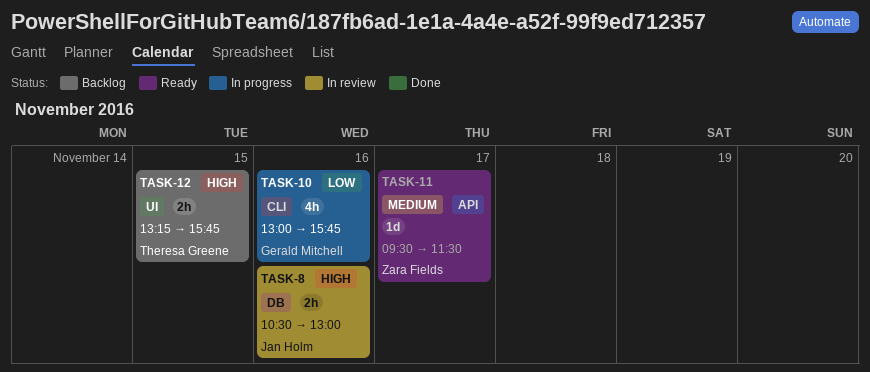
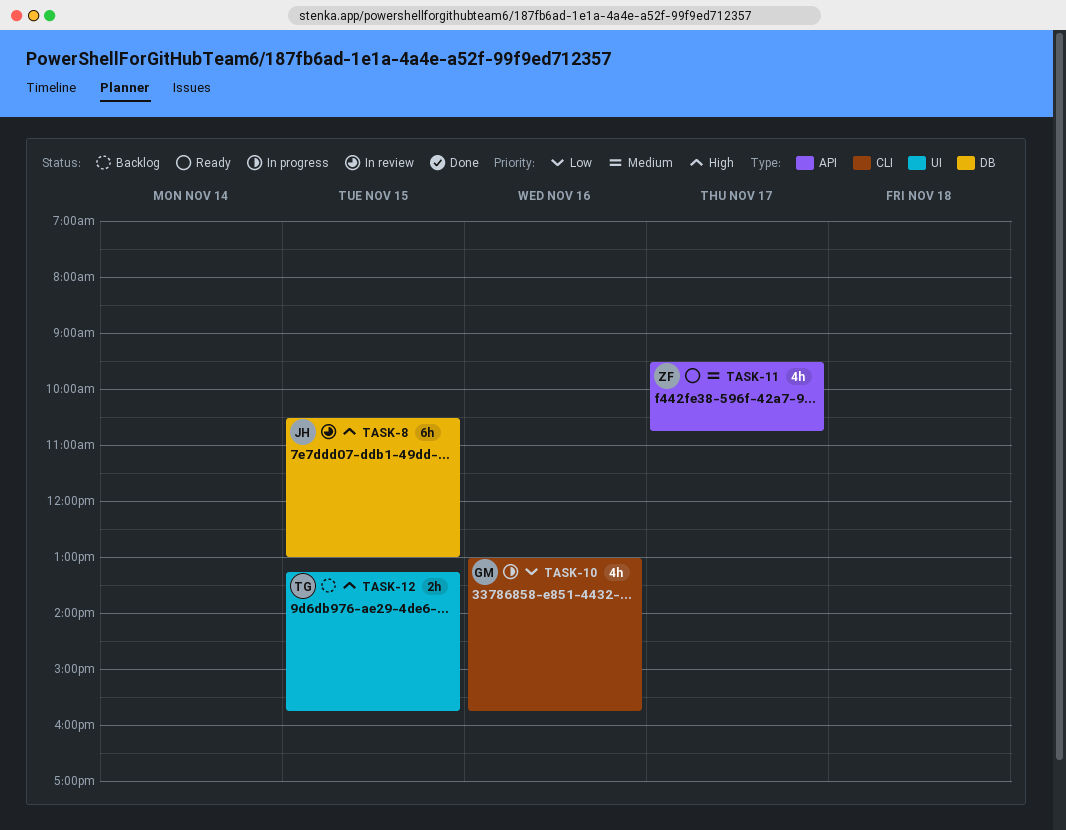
TASK-8, estimate: 2h -> 6h
TASK-8, day: Nov 16 -> Nov 15
TASK-11, estimate: 1d -> 4h
TASK-11, ends: 11:30 -> 10:45

